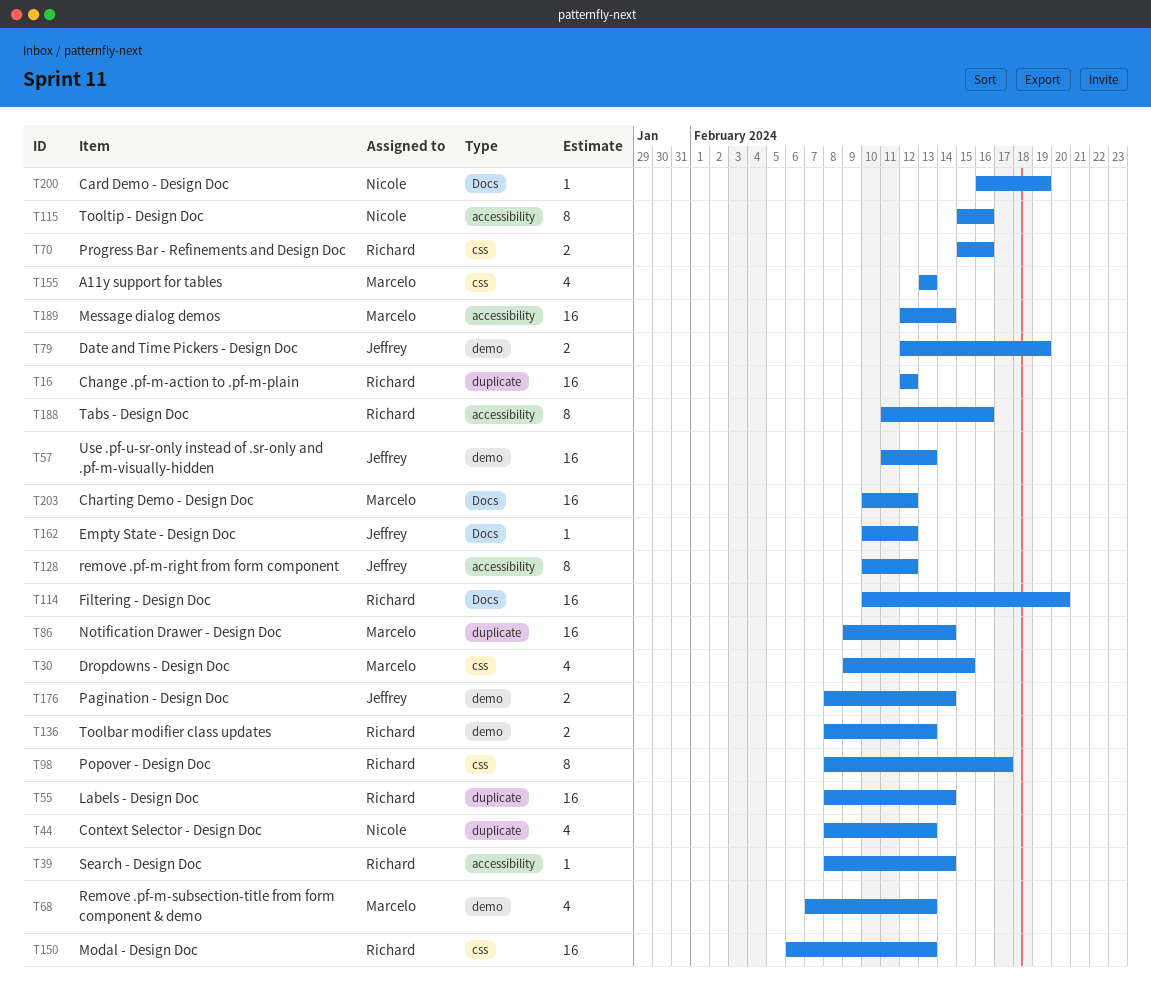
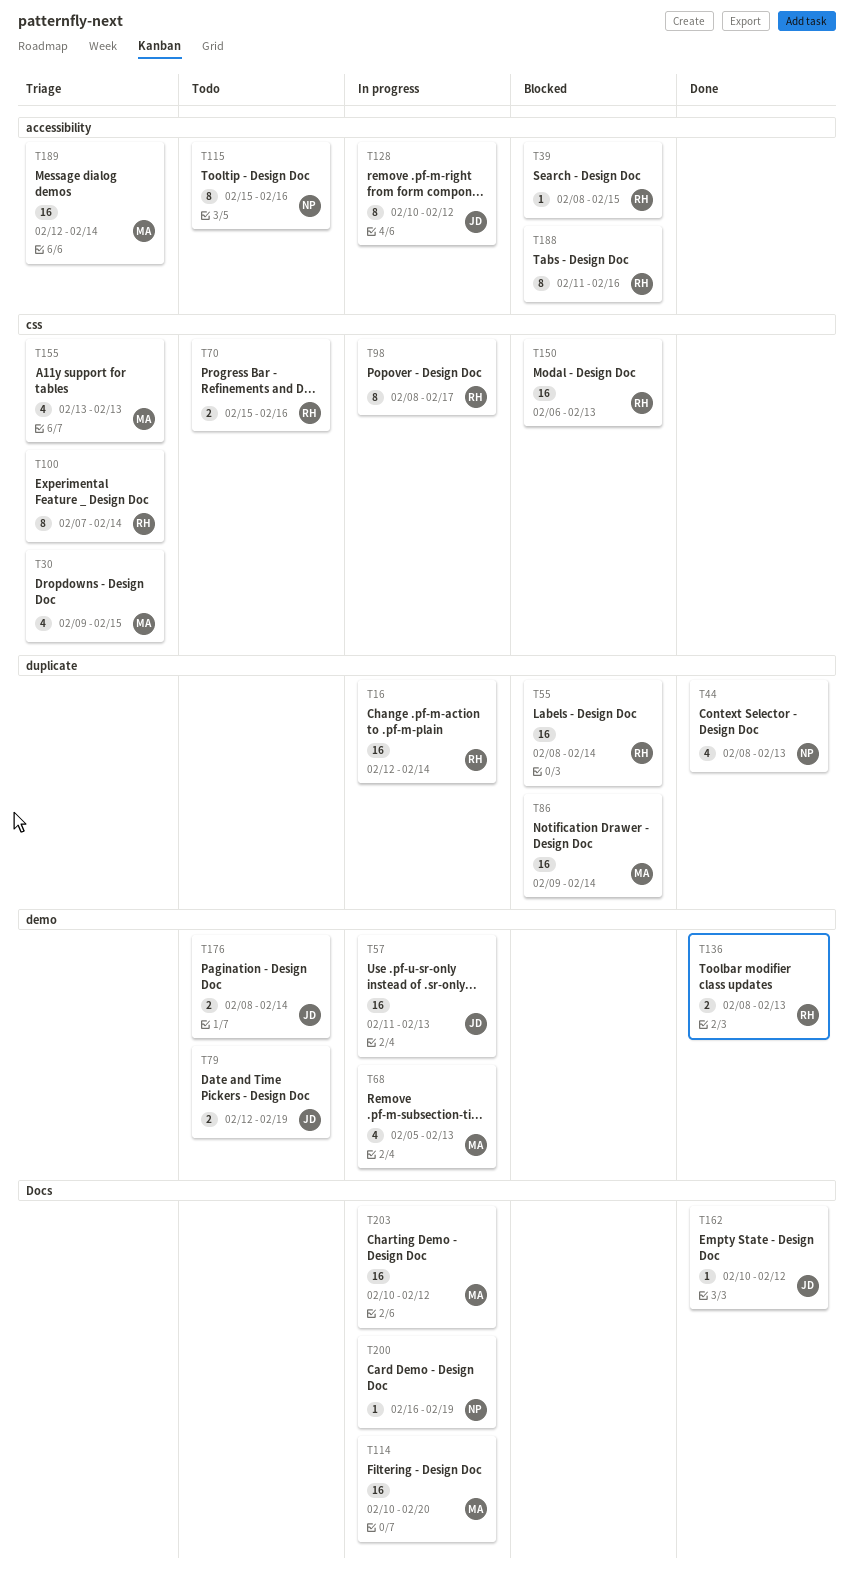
T16, due: Feb 12 -> Feb 14
T39, due: Feb 14 -> Feb 15
T68, start: Feb 7 -> Feb 5
T100: none -> present
T114, owner: Richard -> Marcelo

